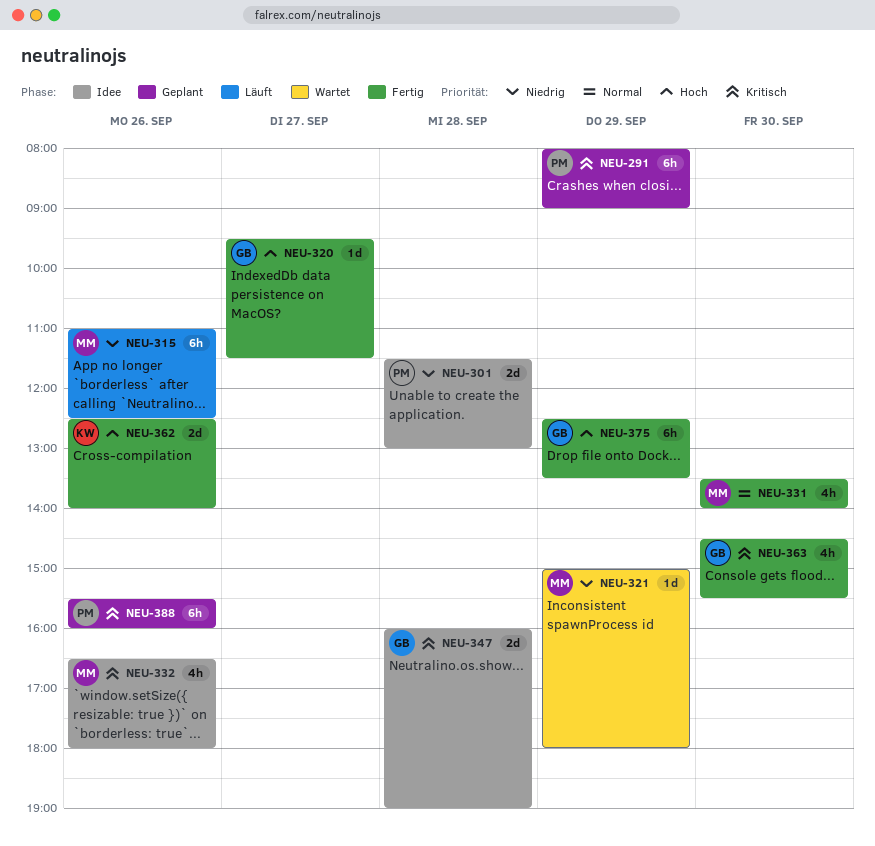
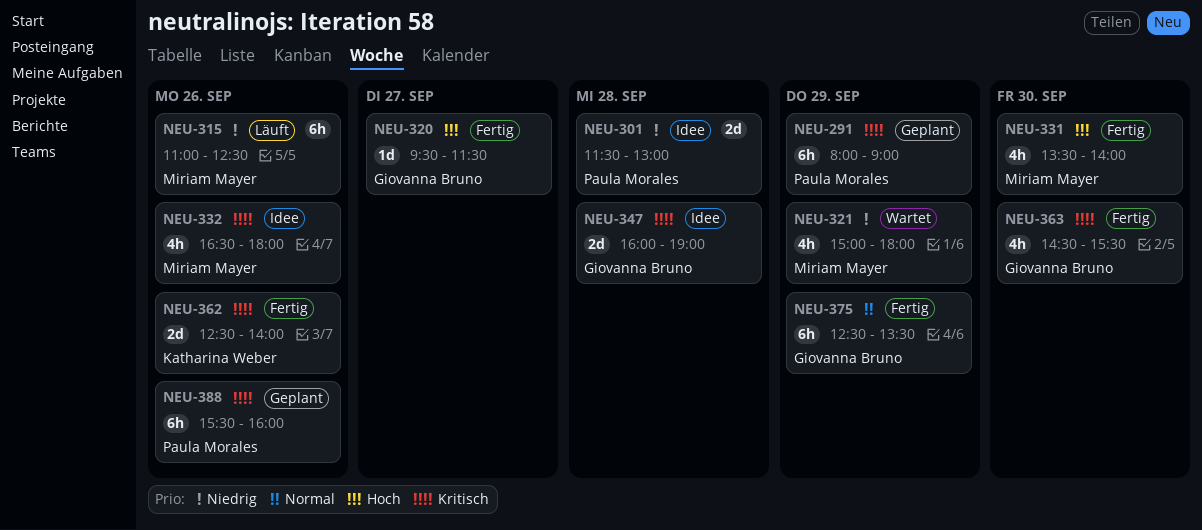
NEU-321, estimate: 1d -> 4h
NEU-331, priority: Normal -> Hoch
NEU-362, priority: Hoch -> Kritisch
NEU-375, priority: Hoch -> Normal

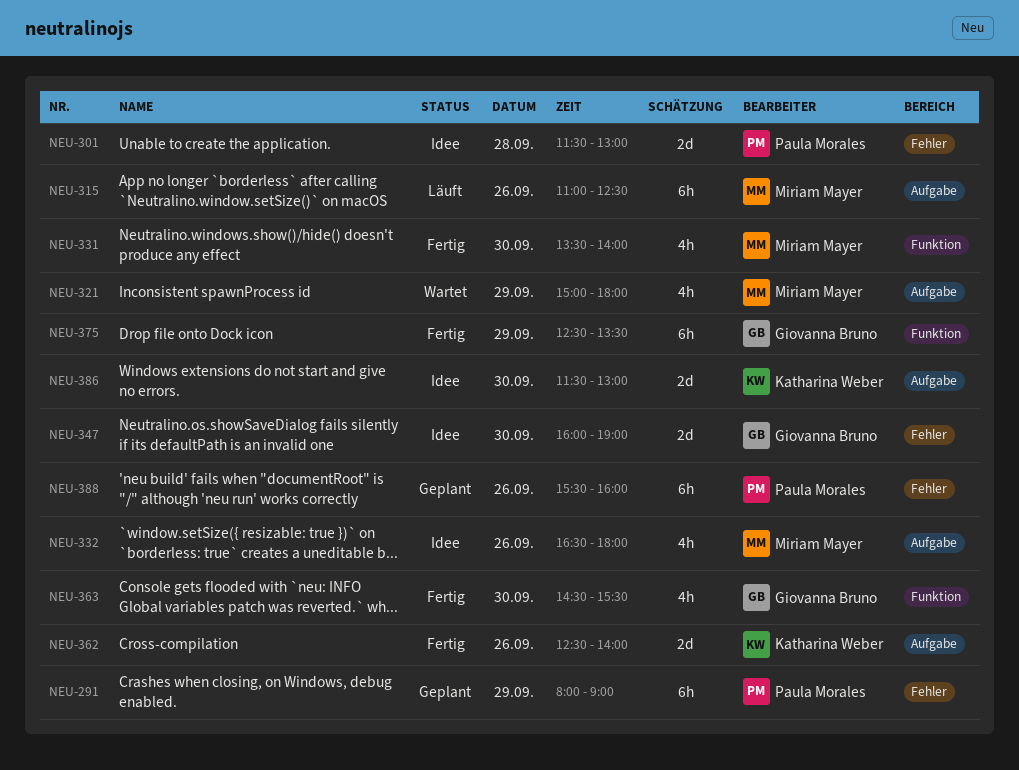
NEU-320: present -> none
NEU-347, day: Sep 28 -> Sep 30
NEU-386: none -> present

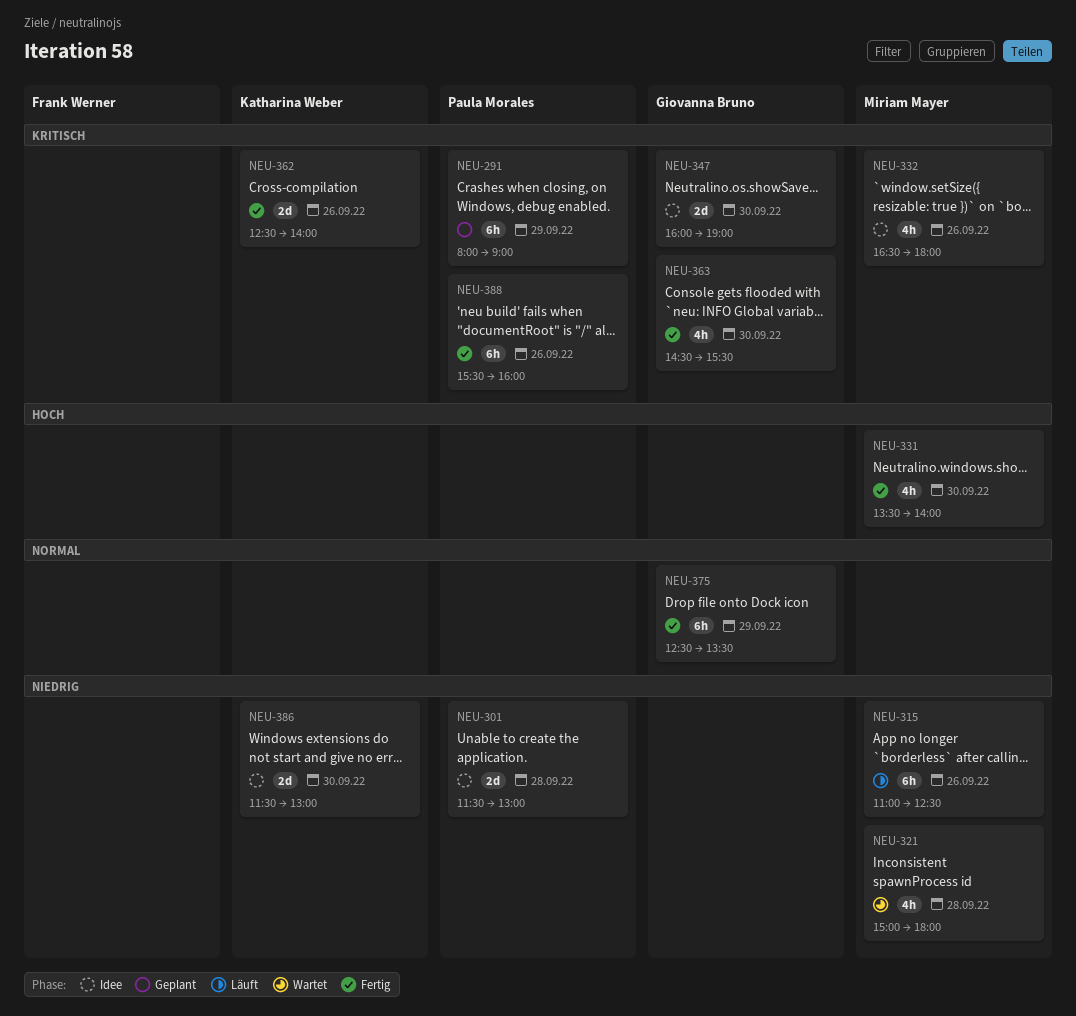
NEU-321, day: Sep 29 -> Sep 28
NEU-388, status: Geplant -> Fertig

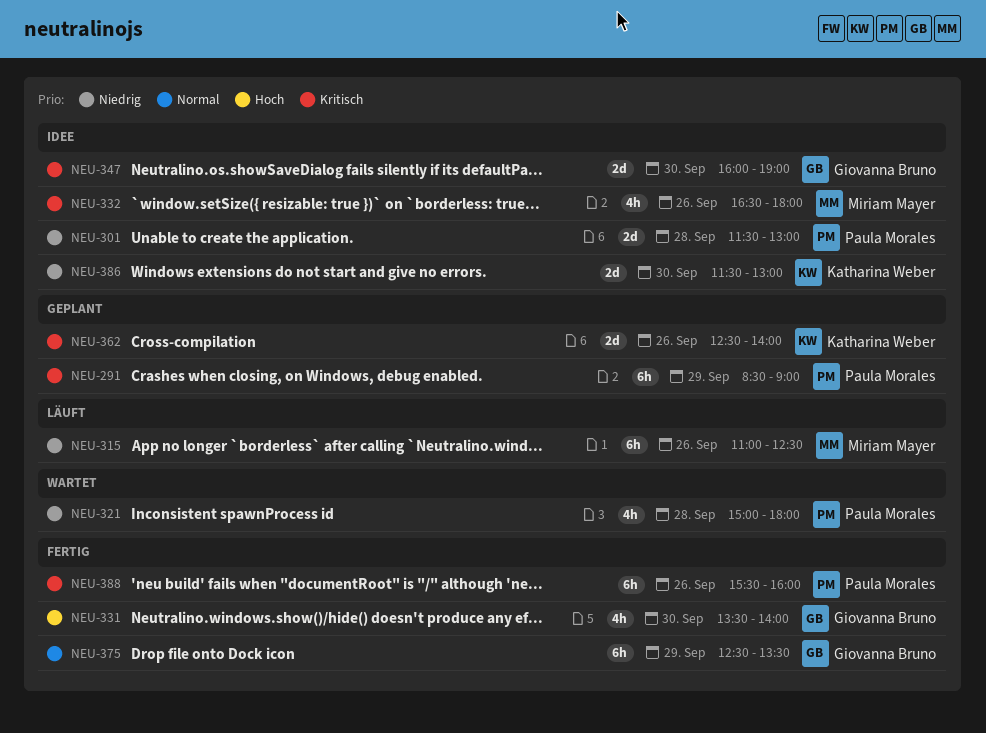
NEU-291, begins: 08:00 -> 08:30
NEU-321, owner: Miriam Mayer -> Paula Morales
NEU-331, owner: Miriam Mayer -> Giovanna Bruno
NEU-362, status: Fertig -> Geplant
NEU-363: present -> none

